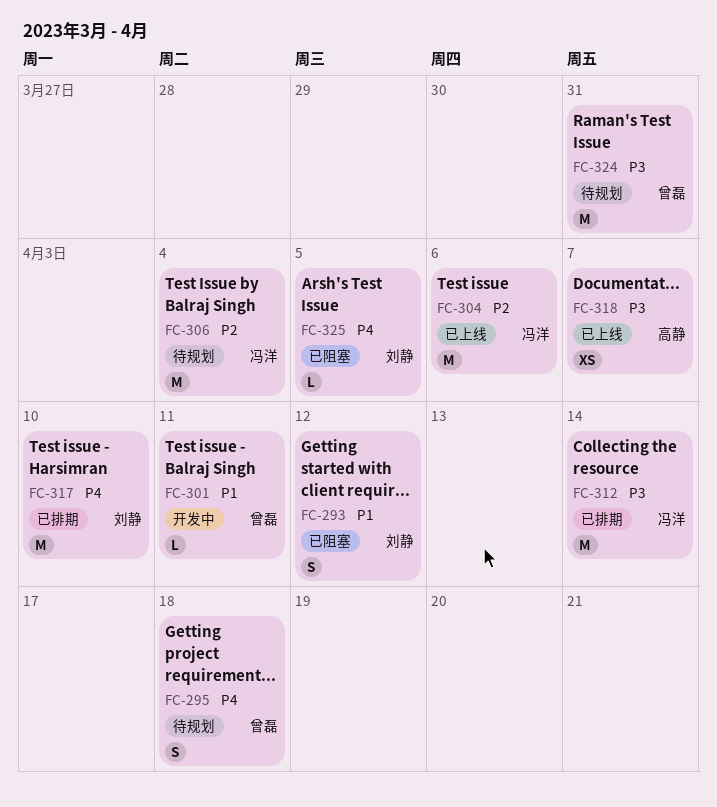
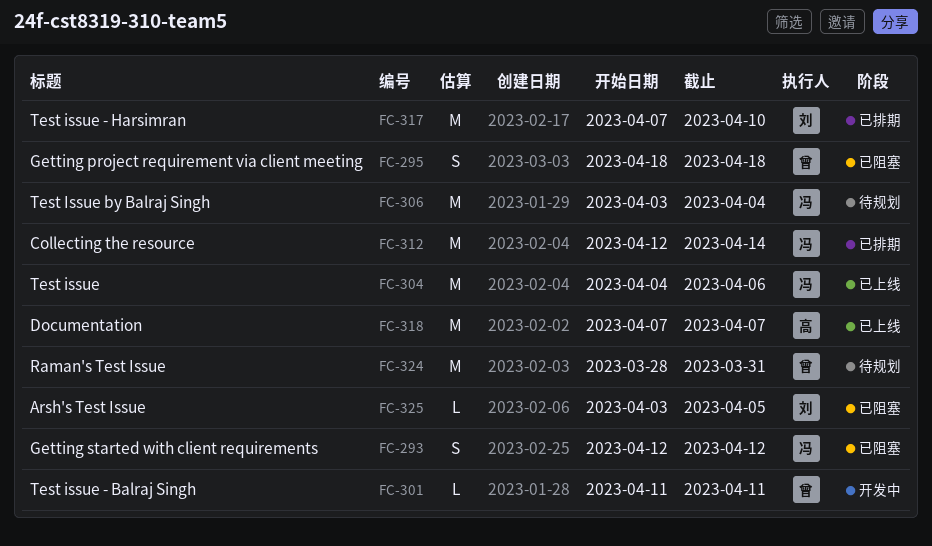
FC-293, owner: 刘静 -> 冯洋
FC-295, status: 待规划 -> 已阻塞
FC-318, estimate: XS -> M

